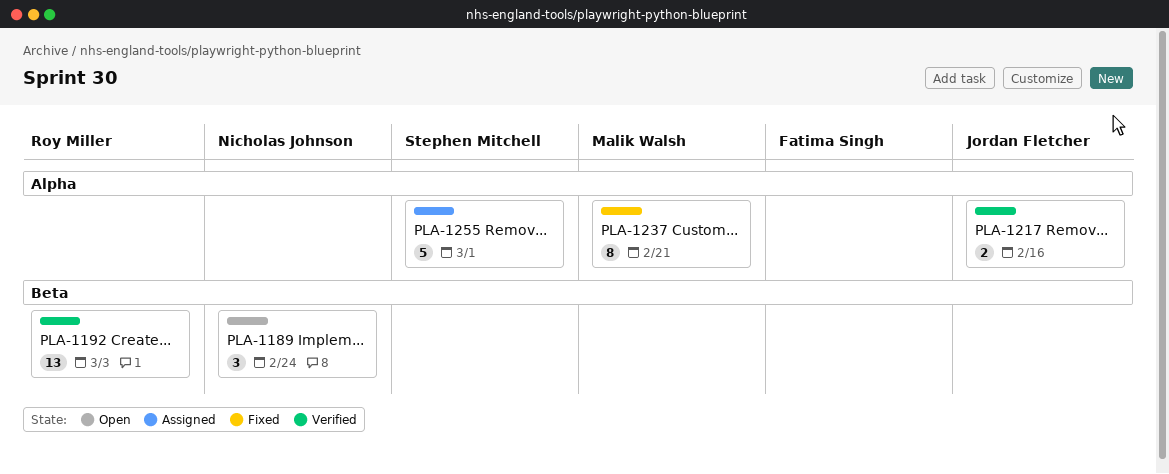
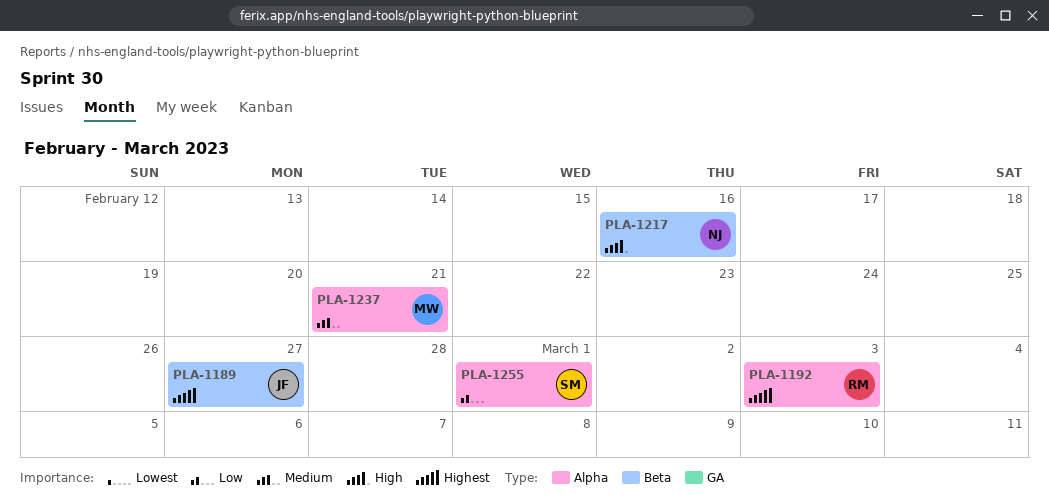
PLA-1189, owner: Nicholas Johnson -> Jordan Fletcher
PLA-1189, due: Feb 24 -> Feb 27
PLA-1192, label: Beta -> Alpha
PLA-1217, owner: Jordan Fletcher -> Nicholas Johnson
PLA-1217, label: Alpha -> Beta

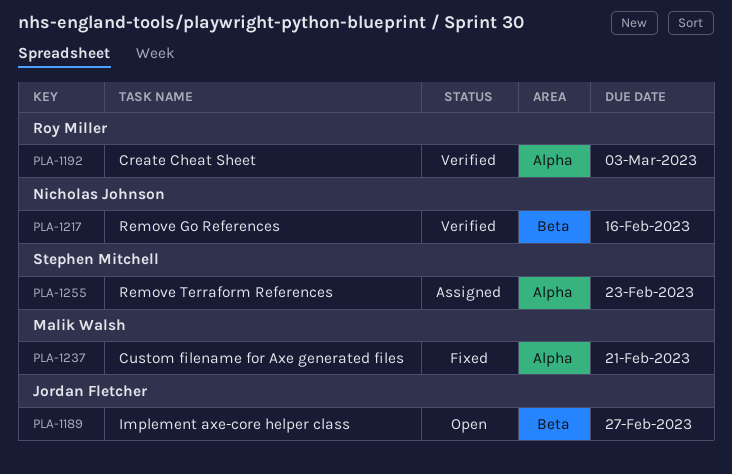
PLA-1255, due: Mar 1 -> Feb 23

